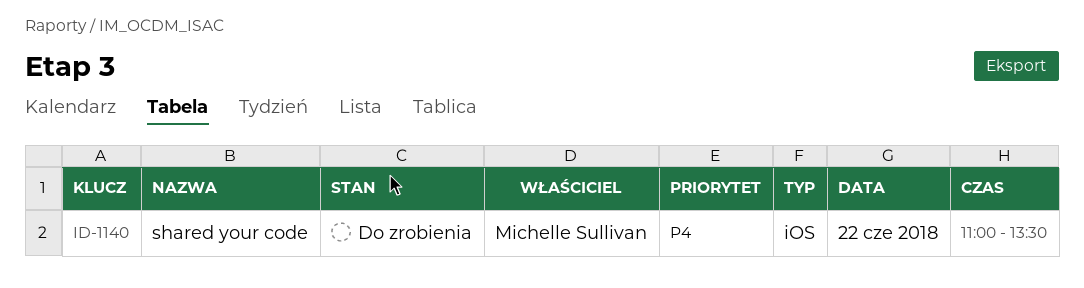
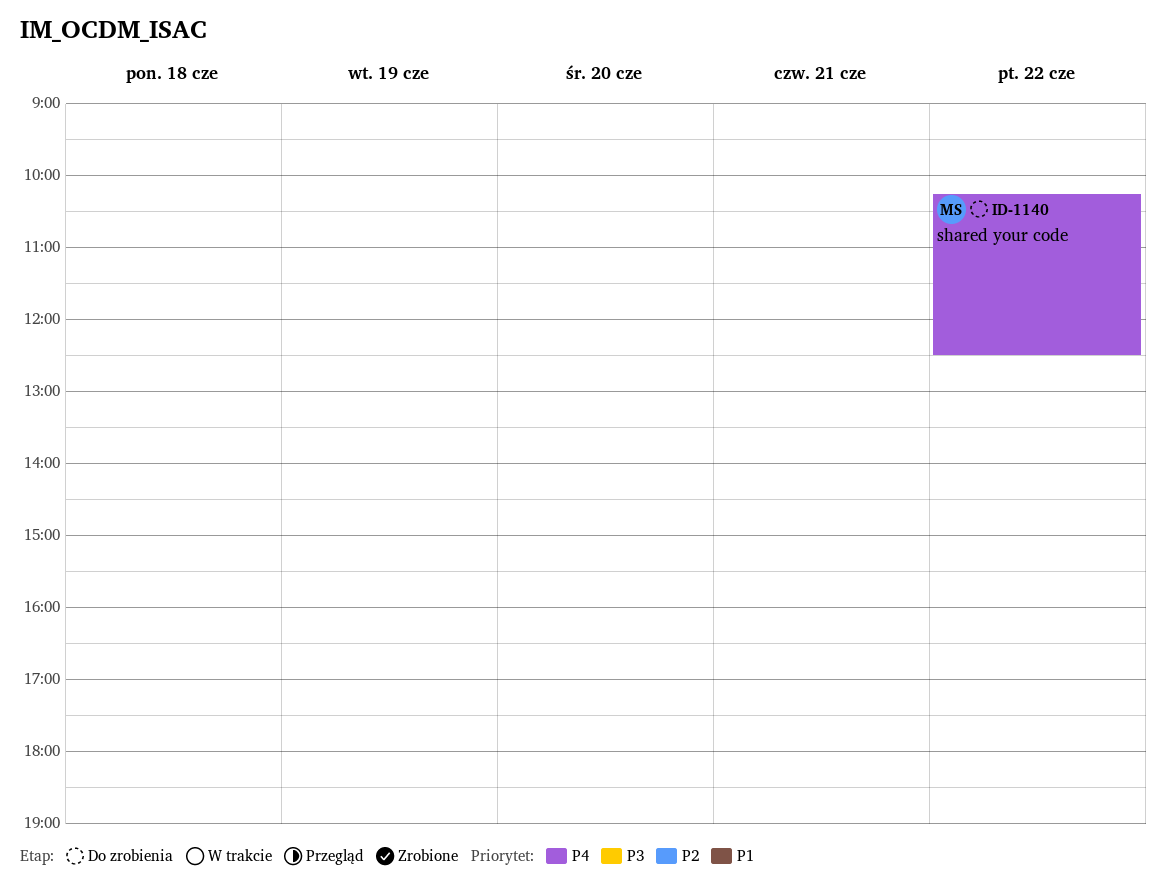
ID-1140, begins: 11:00 -> 10:15
ID-1140, ends: 13:30 -> 12:30

